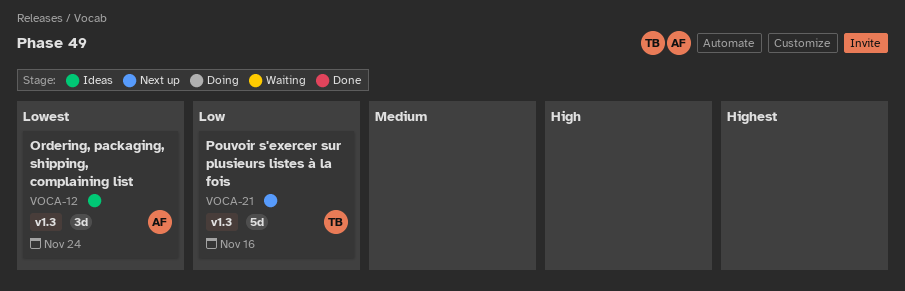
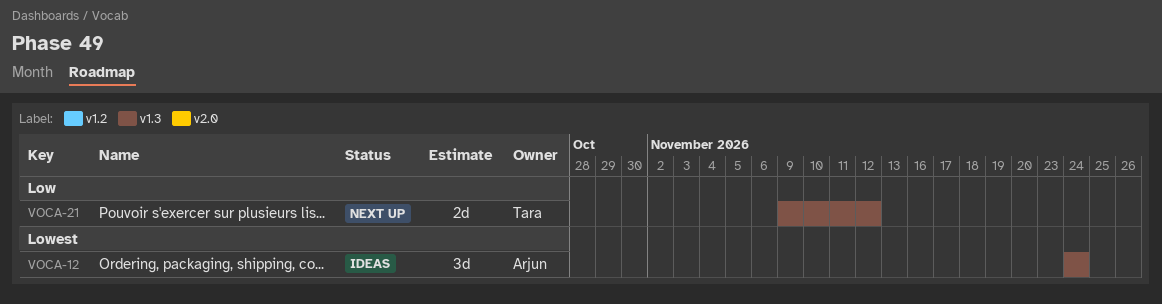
VOCA-21, estimate: 5d -> 2d
VOCA-21, due: Nov 16 -> Nov 12

